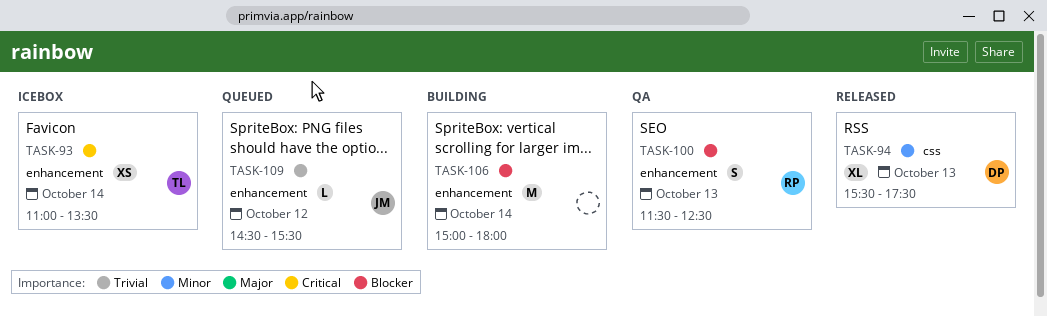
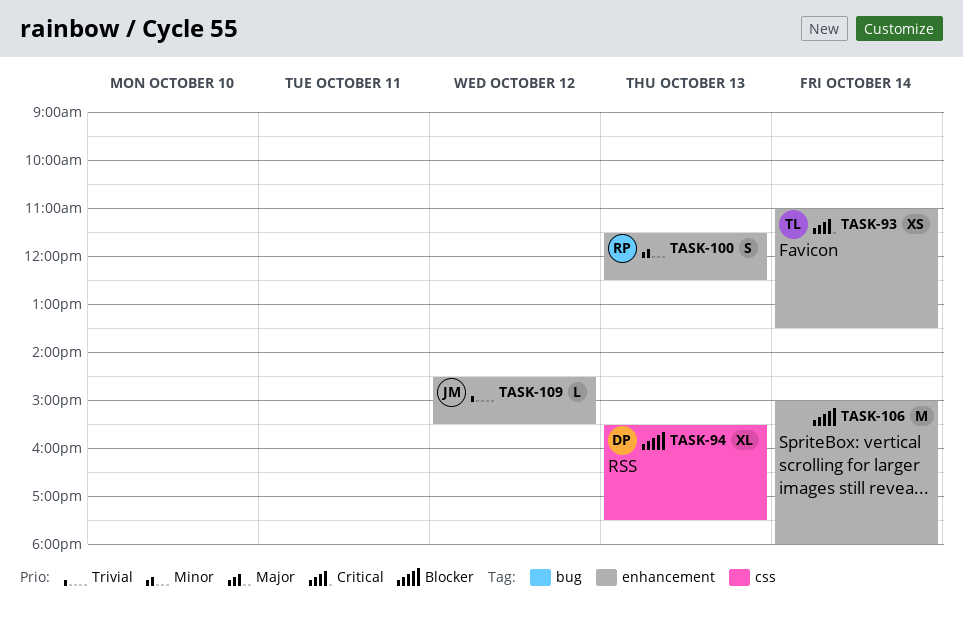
TASK-94, priority: Minor -> Blocker
TASK-100, priority: Blocker -> Minor

